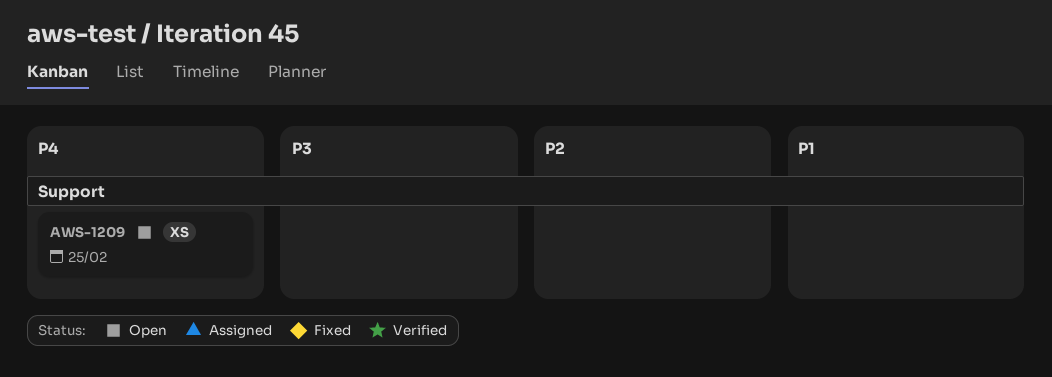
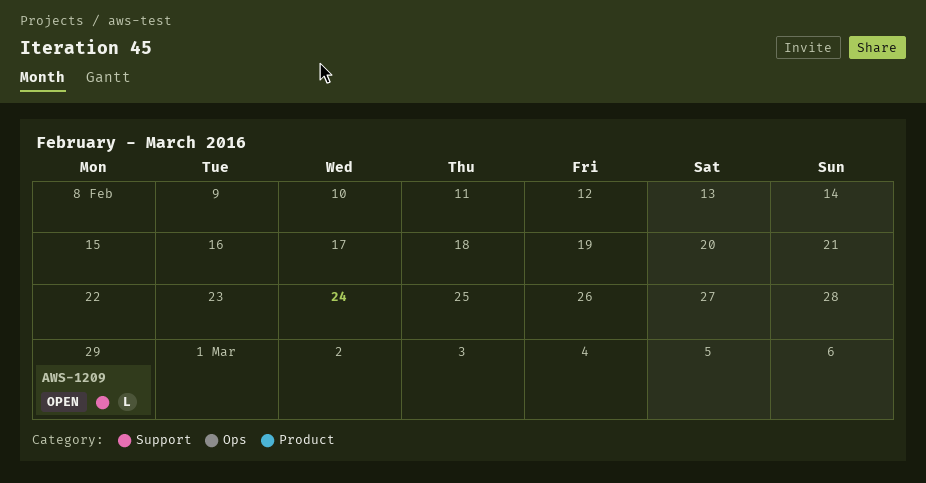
AWS-1209, estimate: XS -> L
AWS-1209, due: Feb 25 -> Feb 29

